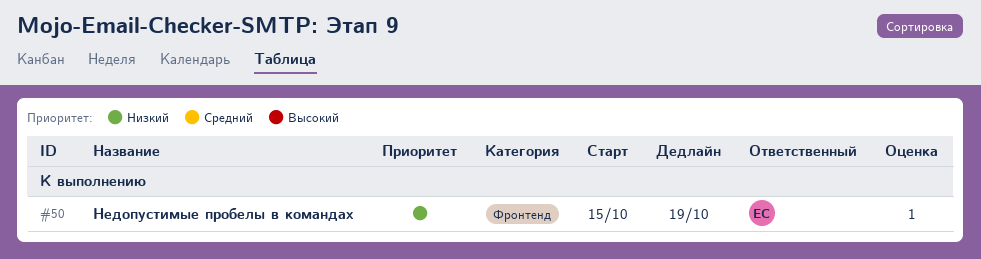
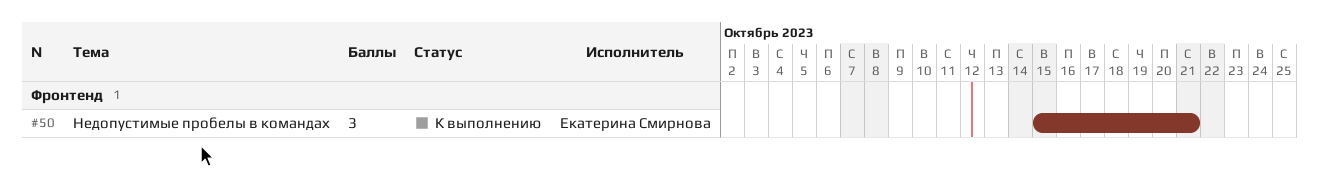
#50, estimate: 1 -> 3
#50, due: Oct 19 -> Oct 21

